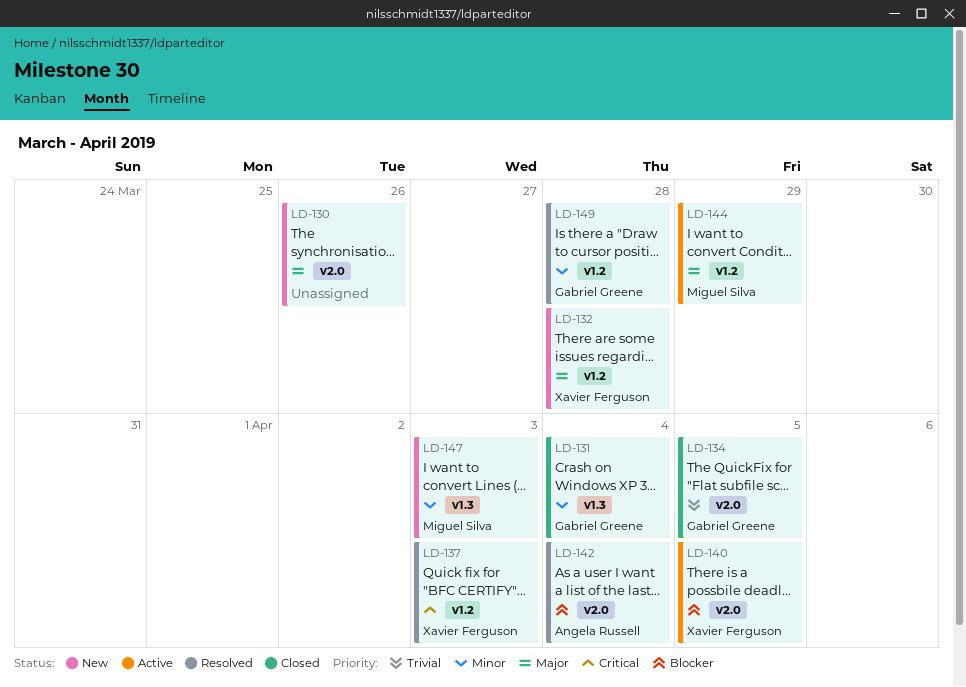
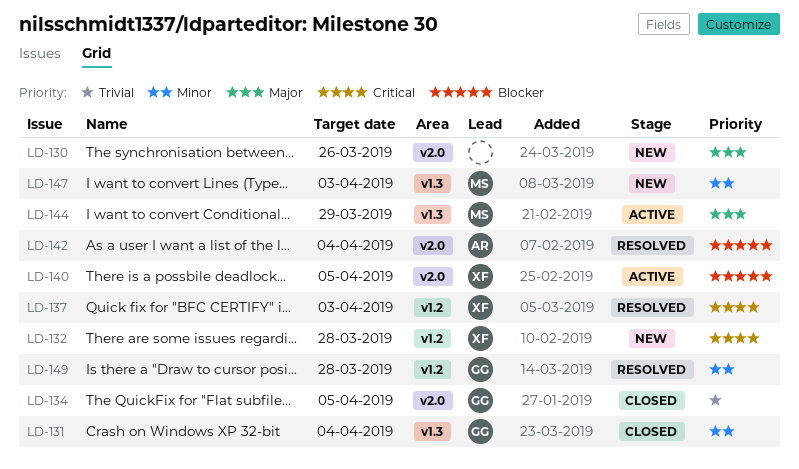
LD-132, priority: Major -> Critical
LD-144, label: v1.2 -> v1.3

